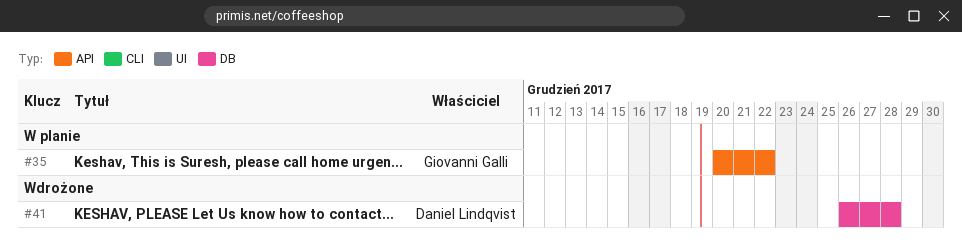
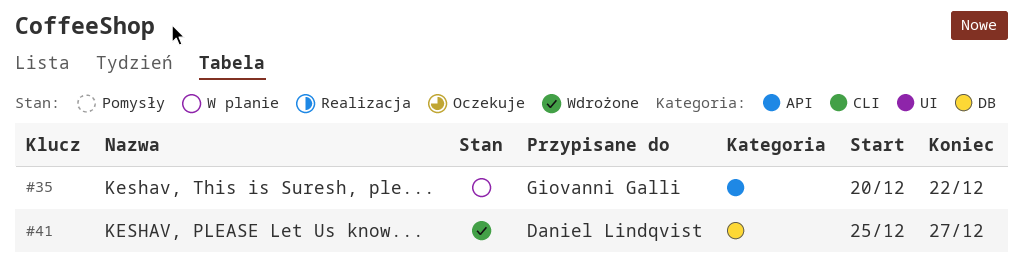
#41, start: Dec 26 -> Dec 25
#41, due: Dec 28 -> Dec 27

